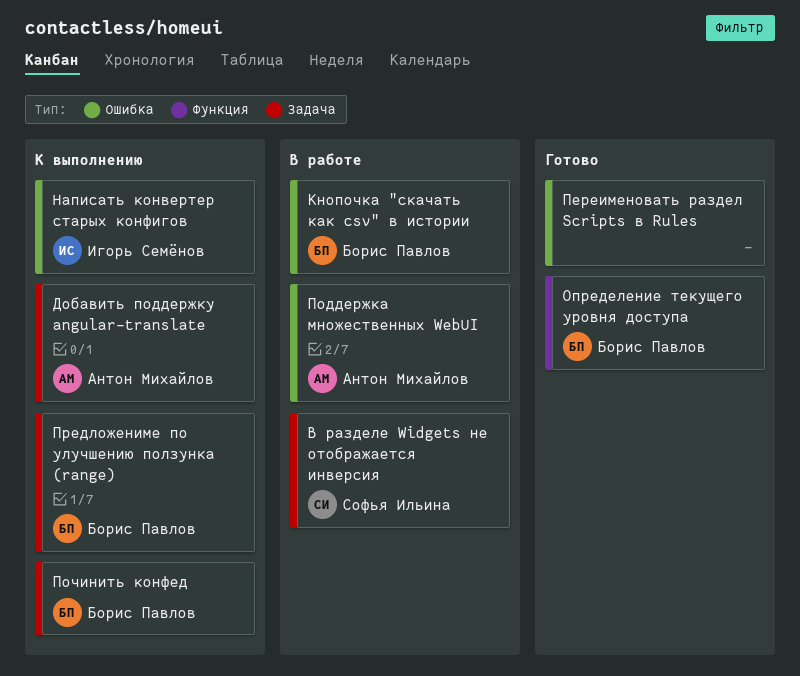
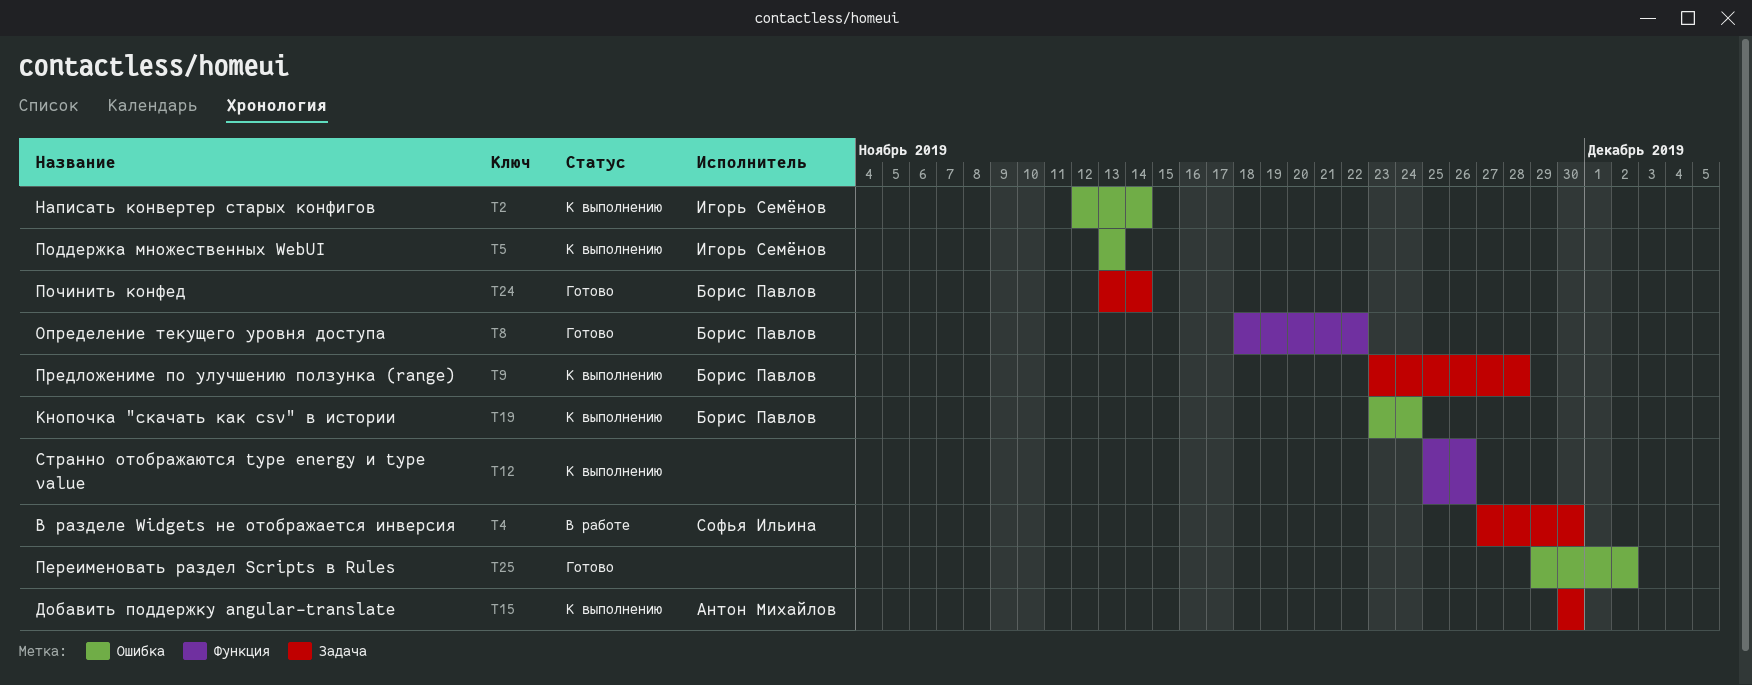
Кнопочка "скачать как csv" в истории, status: В работе -> К выполнению
Поддержка множественных WebUI, status: В работе -> К выполнению
Поддержка множественных WebUI, owner: Антон Михайлов -> Игорь Семёнов
Починить конфед, status: К выполнению -> Готово
Странно отображаются type energy и type value: none -> present

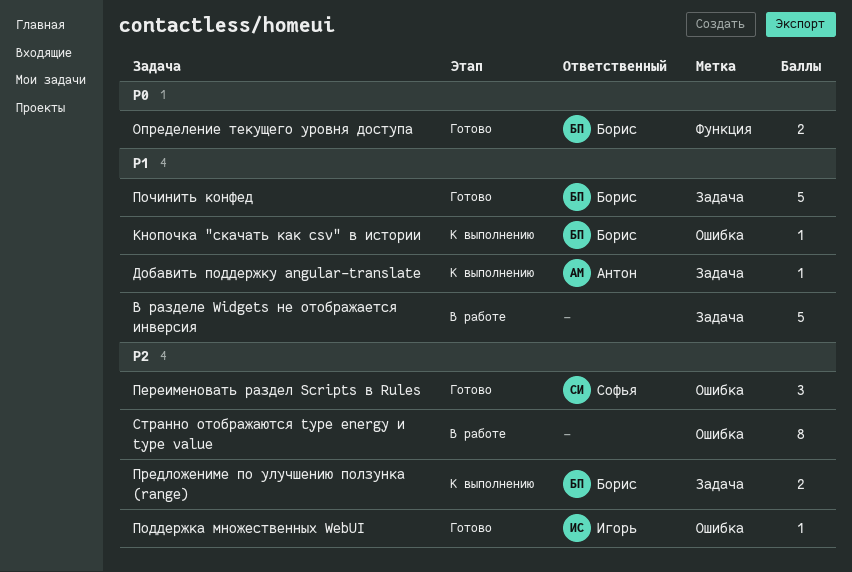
В разделе Widgets не отображается инверсия, owner: Софья Ильина -> none
Написать конвертер старых конфигов: present -> none
Переименовать раздел Scripts в Rules, owner: none -> Софья Ильина
Поддержка множественных WebUI, status: К выполнению -> Готово
Странно отображаются type energy и type value, status: К выполнению -> В работе
Странно отображаются type energy и type value, label: Функция -> Ошибка

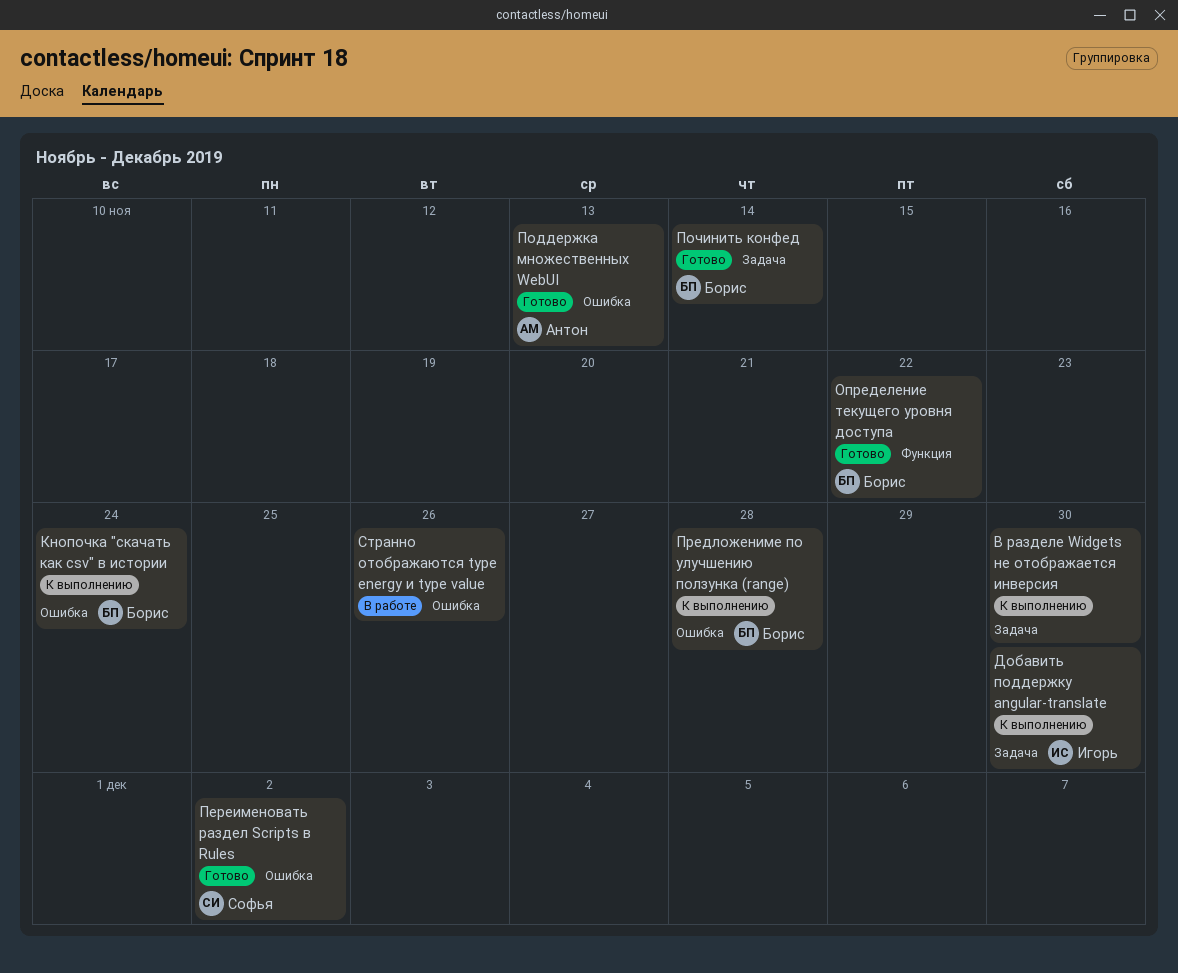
В разделе Widgets не отображается инверсия, status: В работе -> К выполнению
Добавить поддержку angular-translate, owner: Антон -> Игорь
Поддержка множественных WebUI, owner: Игорь -> Антон
Предложениме по улучшению ползунка (range), label: Задача -> Ошибка

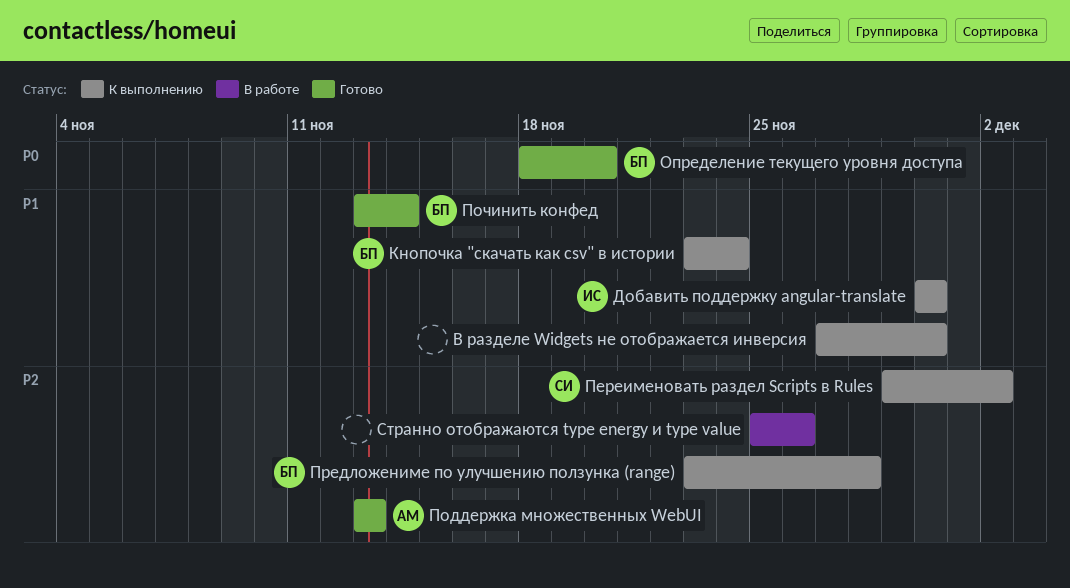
Определение текущего уровня доступа, due: Nov 22 -> Nov 20
Переименовать раздел Scripts в Rules, status: Готово -> К выполнению

